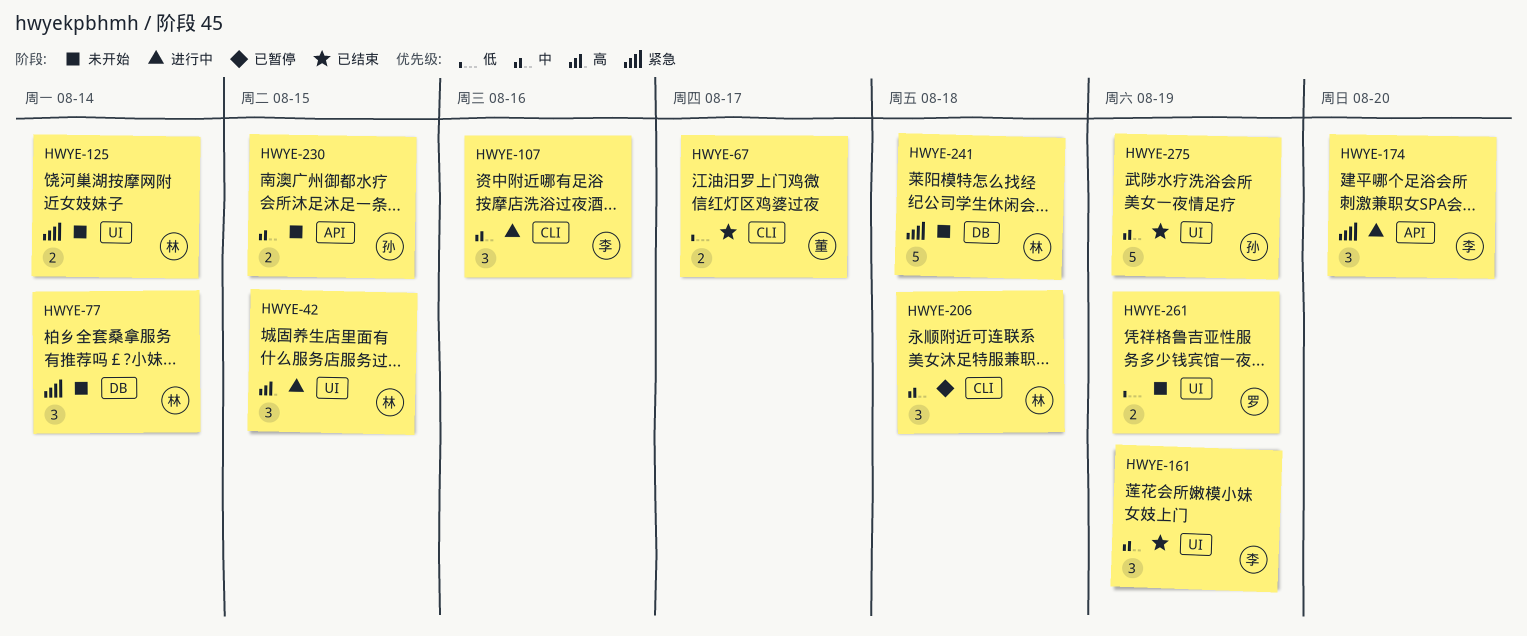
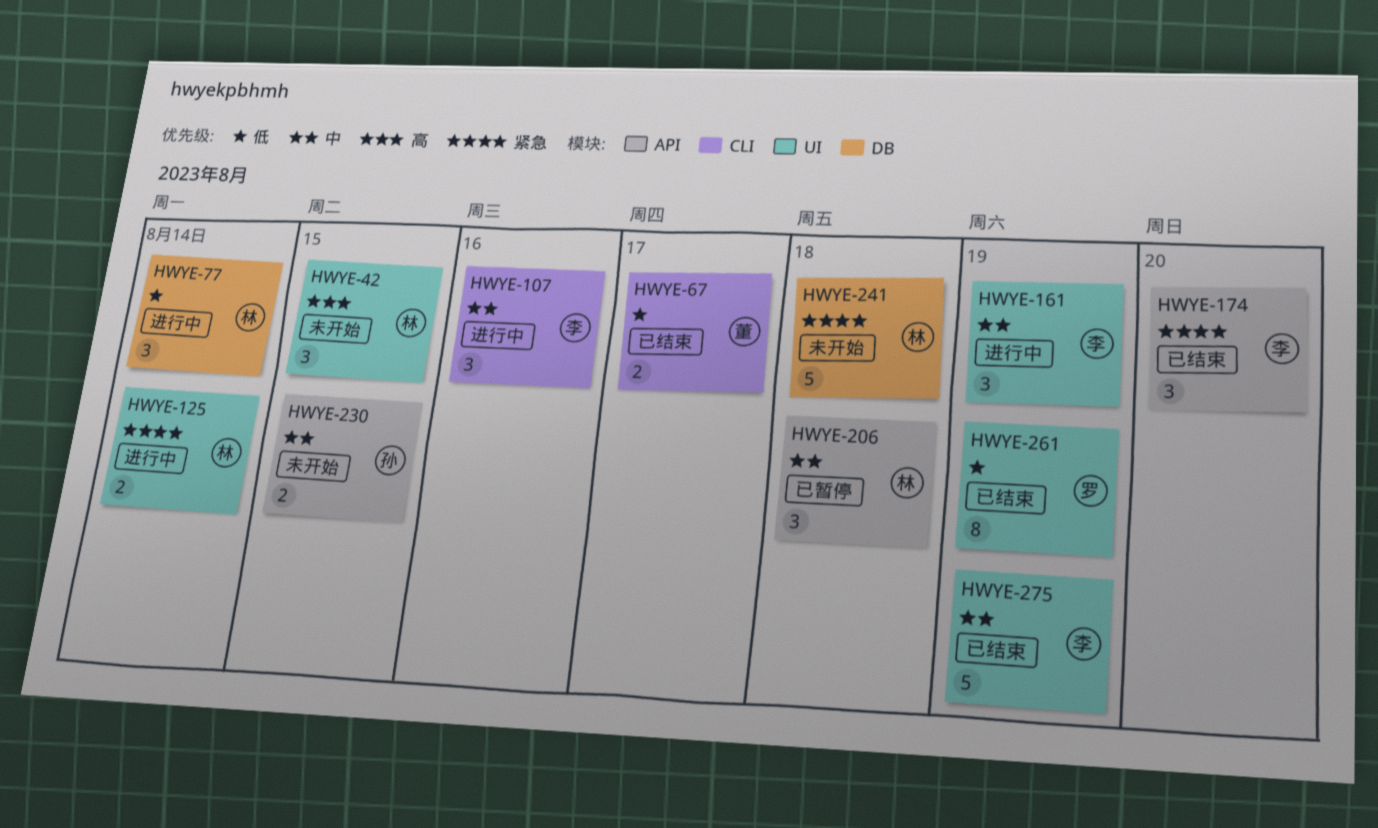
HWYE-42, status: 进行中 -> 未开始
HWYE-77, status: 未开始 -> 进行中
HWYE-77, priority: 紧急 -> 低
HWYE-125, status: 未开始 -> 进行中
HWYE-161, status: 已结束 -> 进行中
HWYE-174, status: 进行中 -> 已结束
HWYE-206, label: CLI -> API
HWYE-261, status: 未开始 -> 已结束
HWYE-261, estimate: 2 -> 8
HWYE-275, owner: 孙 -> 李

